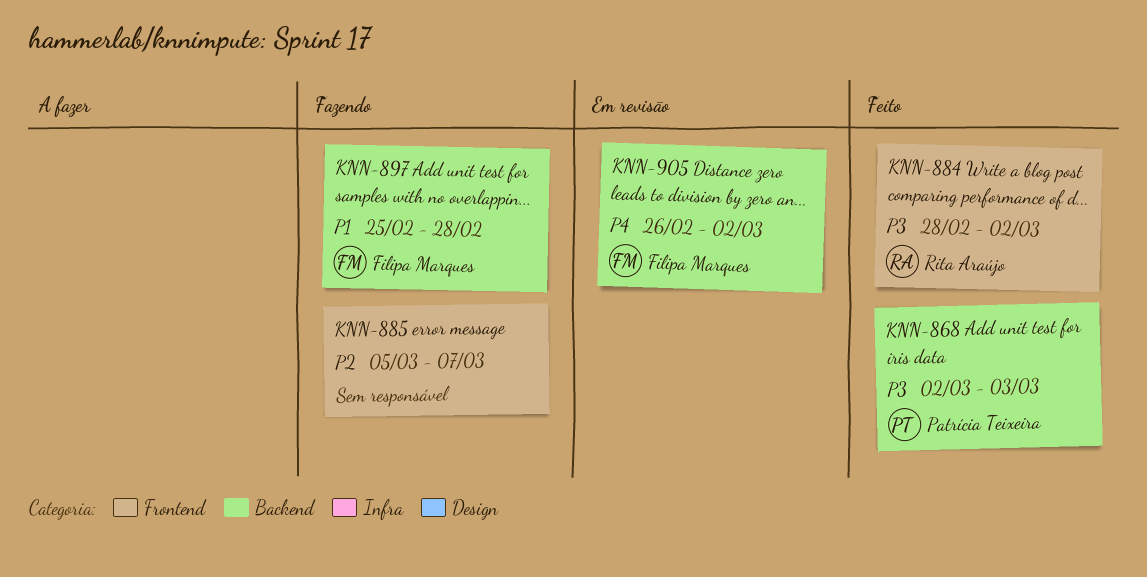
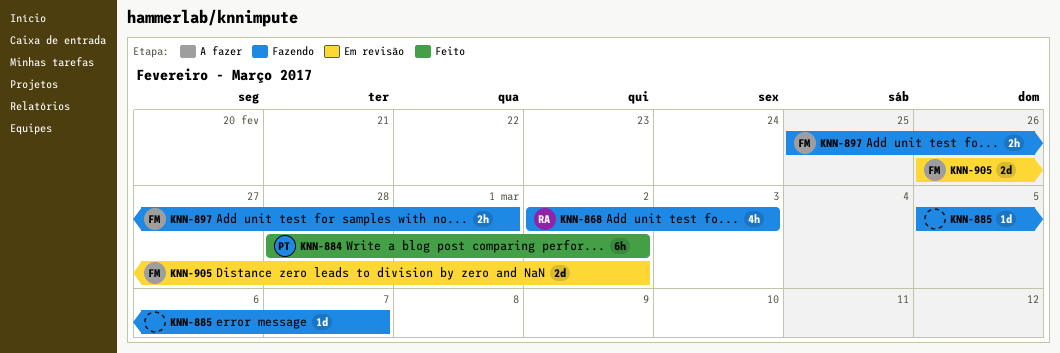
KNN-868, status: Feito -> Fazendo
KNN-868, owner: Patrícia Teixeira -> Rita Araújo
KNN-884, owner: Rita Araújo -> Patrícia Teixeira
KNN-897, due: Feb 28 -> Mar 1

